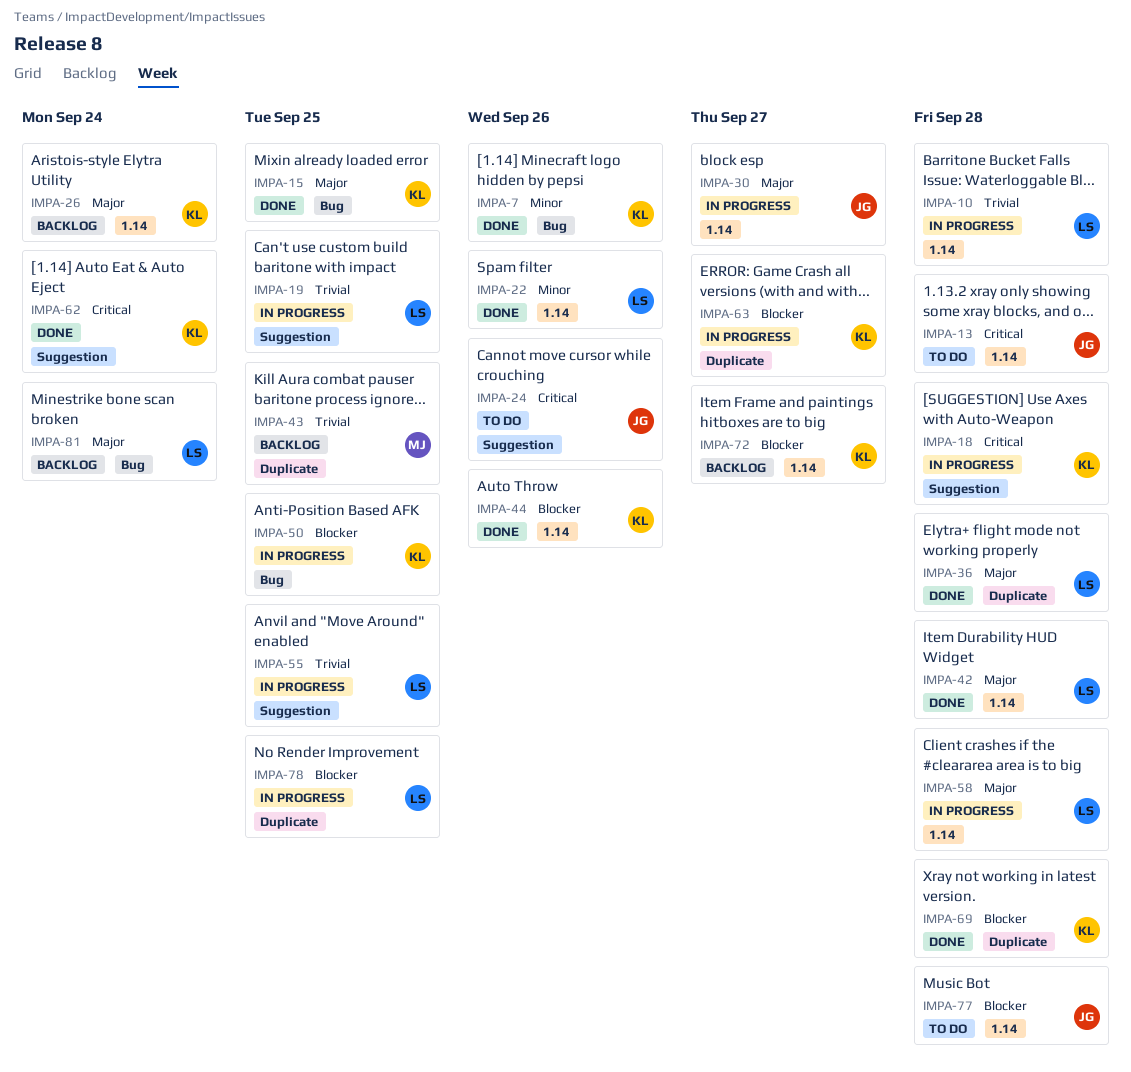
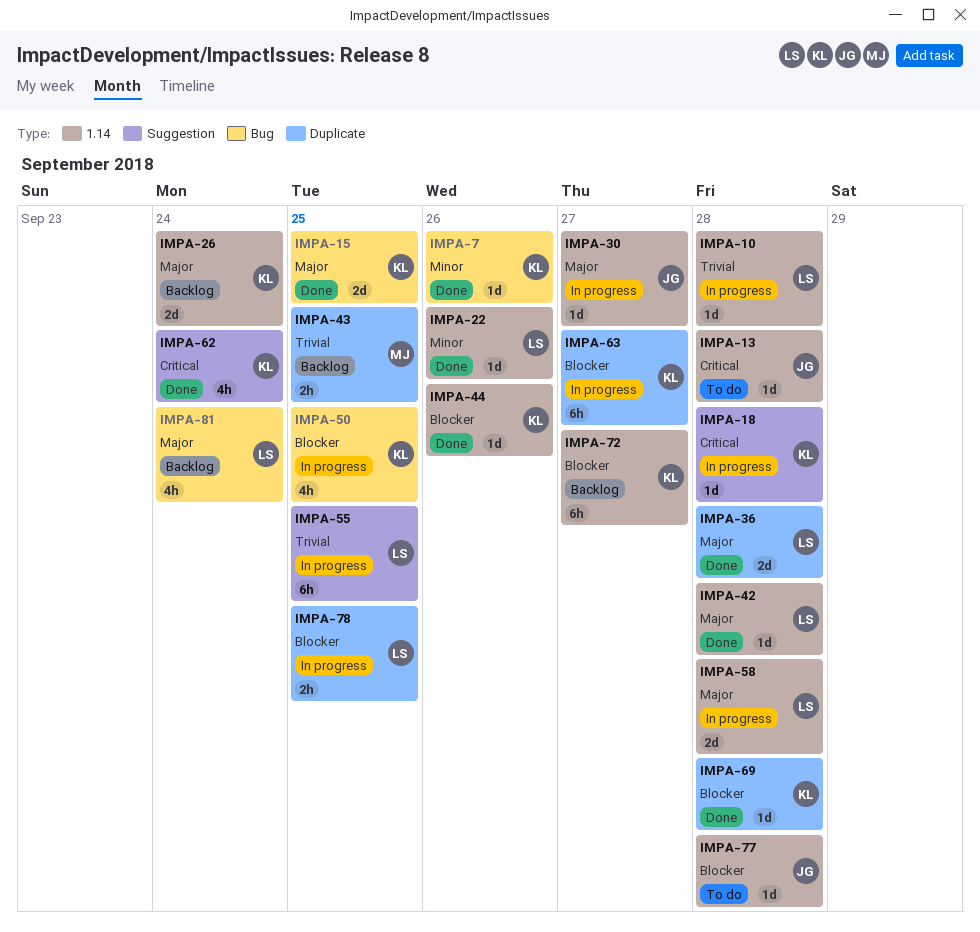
IMPA-19: present -> none
IMPA-24: present -> none

